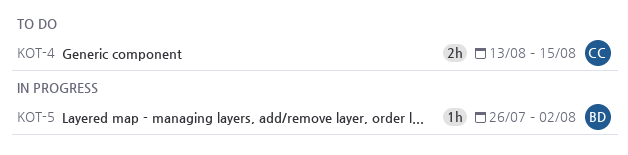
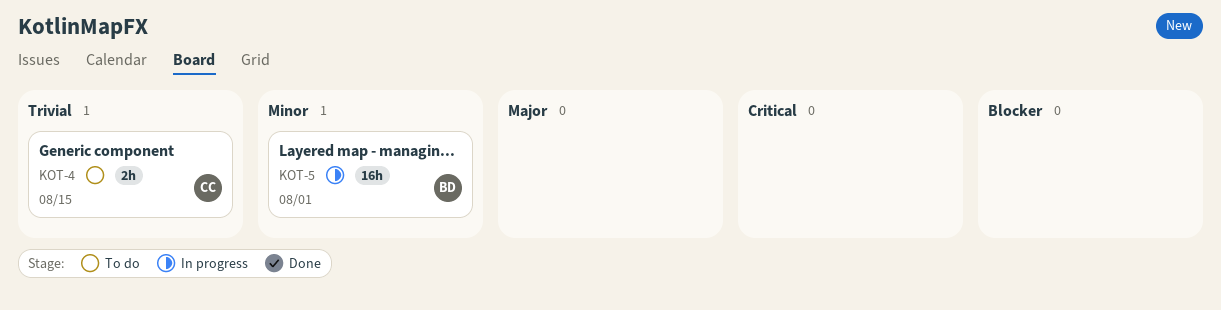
KOT-5, estimate: 1h -> 16h
KOT-5, due: Aug 2 -> Aug 1

